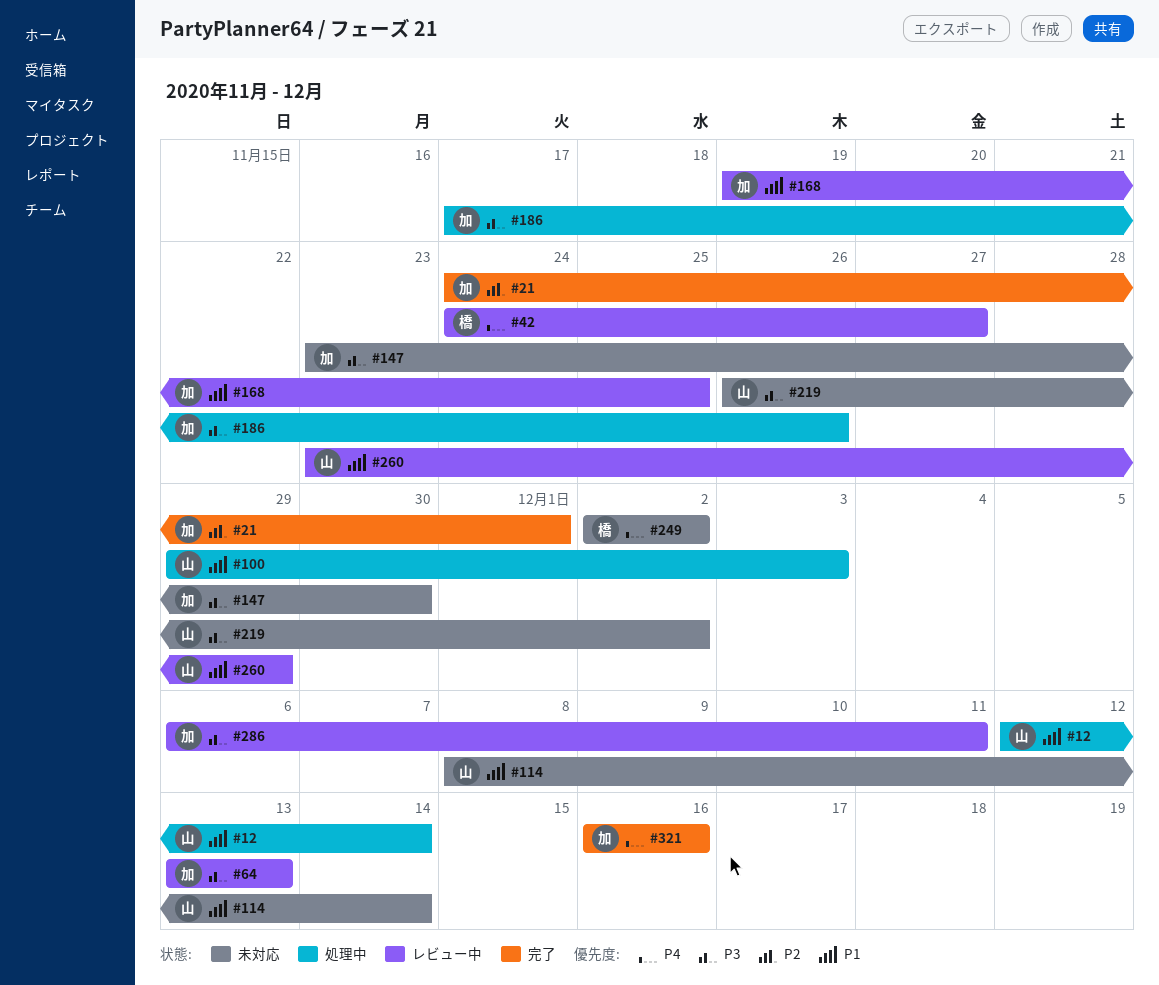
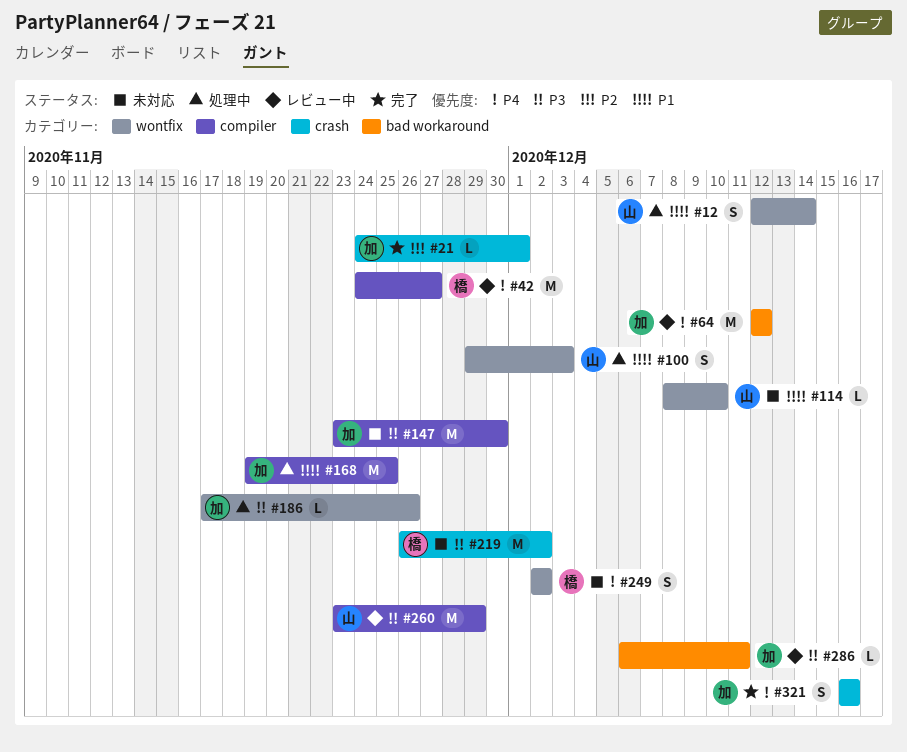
#64, priority: P3 -> P4
#64, start: Dec 13 -> Dec 12
#64, due: Dec 13 -> Dec 12
#114, due: Dec 14 -> Dec 10
#168, status: レビュー中 -> 処理中
#219, owner: 山 -> 橋
#260, priority: P1 -> P3

